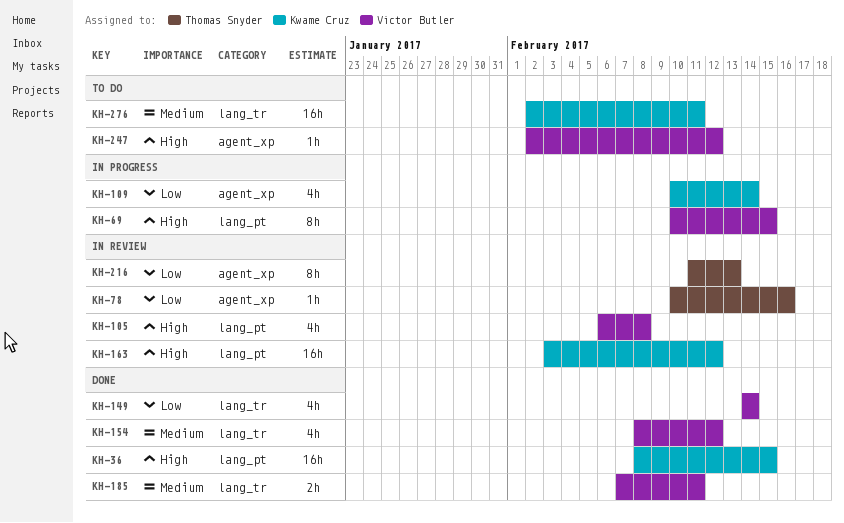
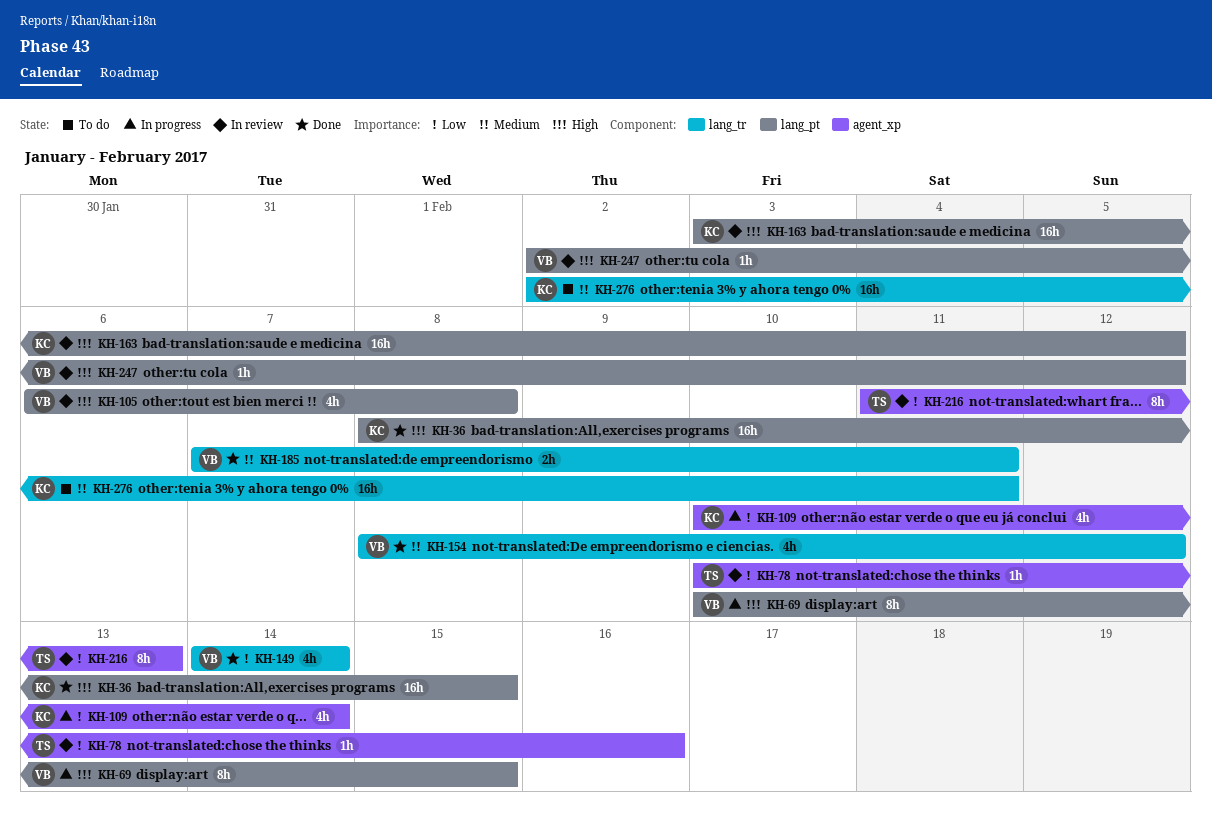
KH-247, status: To do -> In review
KH-247, label: agent_xp -> lang_pt

